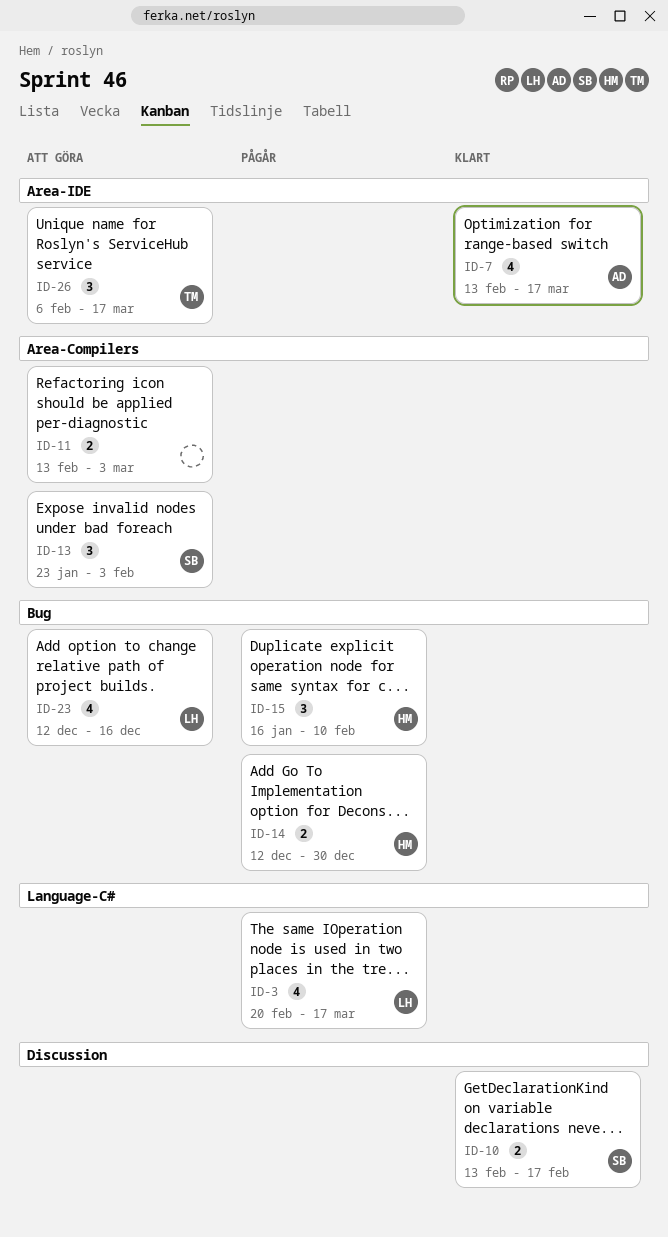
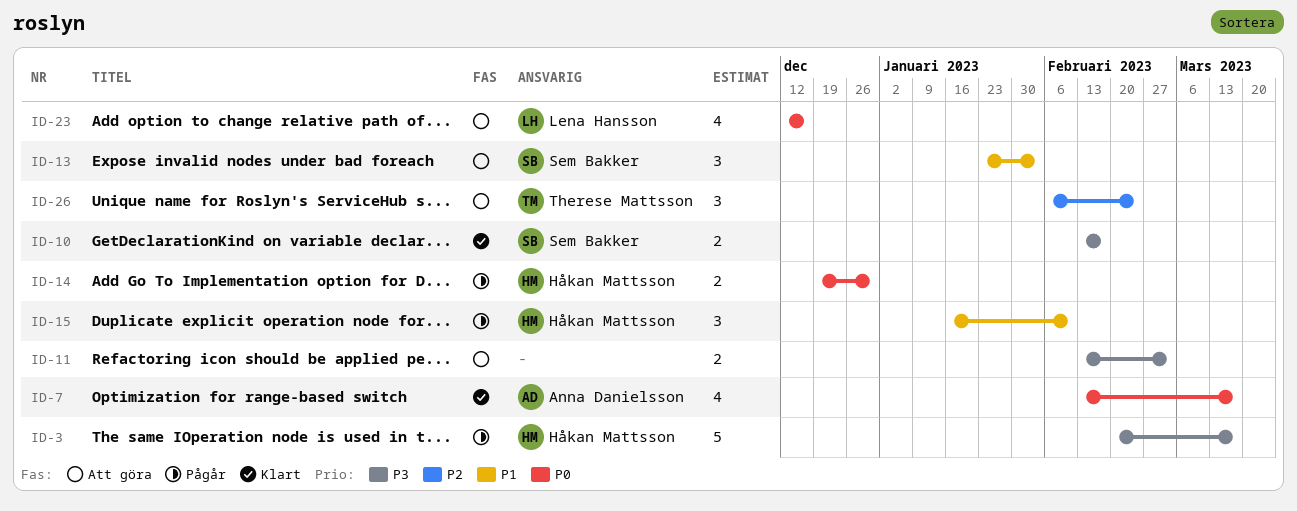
ID-3, owner: Lena Hansson -> Håkan Mattsson
ID-3, estimate: 4 -> 5
ID-14, start: Dec 12 -> Dec 19
ID-26, due: Mar 17 -> Feb 24

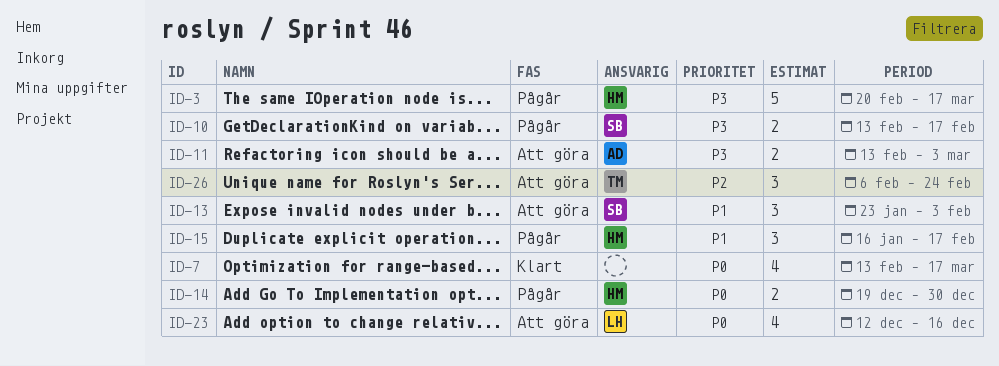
ID-7, owner: Anna Danielsson -> none
ID-10, status: Klart -> Pågår
ID-11, owner: none -> Anna Danielsson
ID-15, due: Feb 10 -> Feb 17

